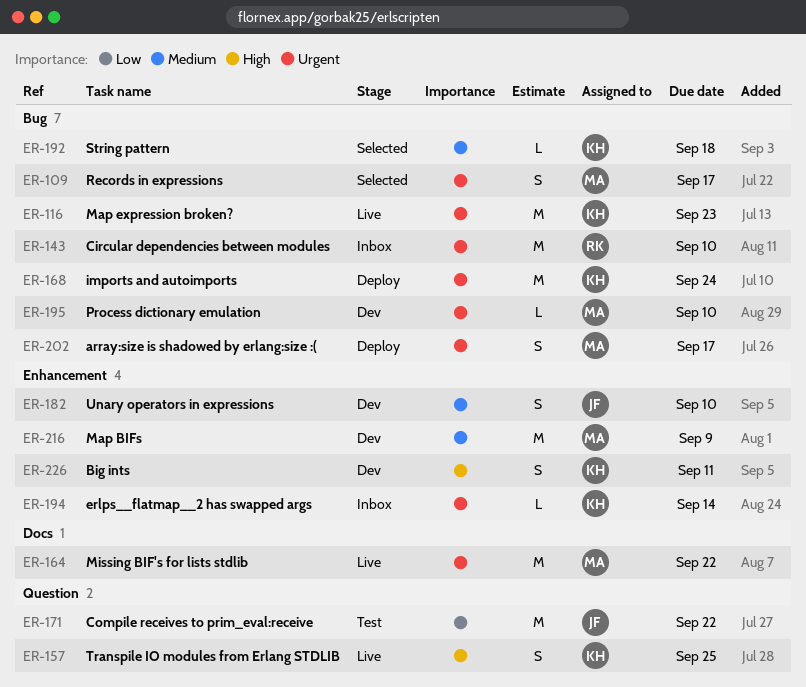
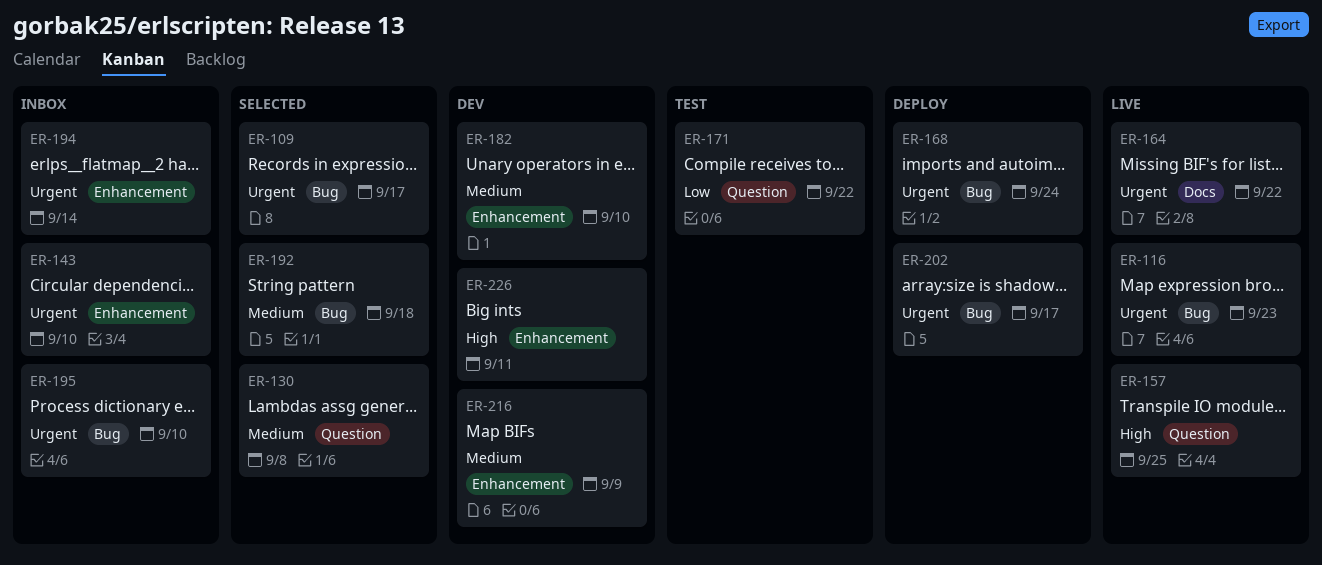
ER-130: none -> present
ER-143, label: Bug -> Enhancement
ER-195, status: Dev -> Inbox

